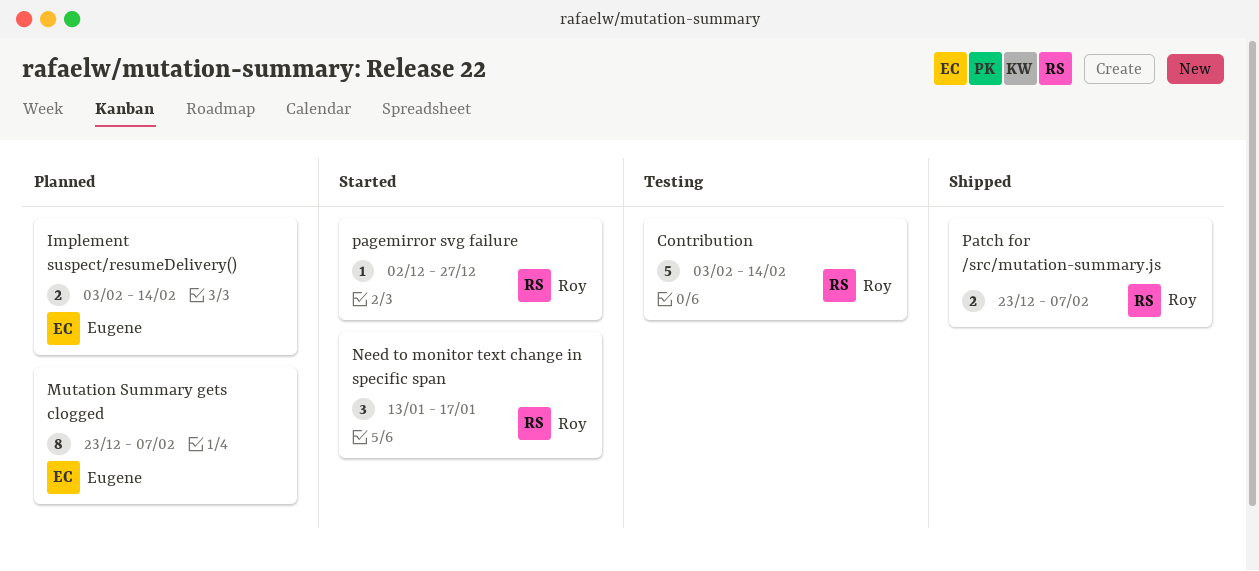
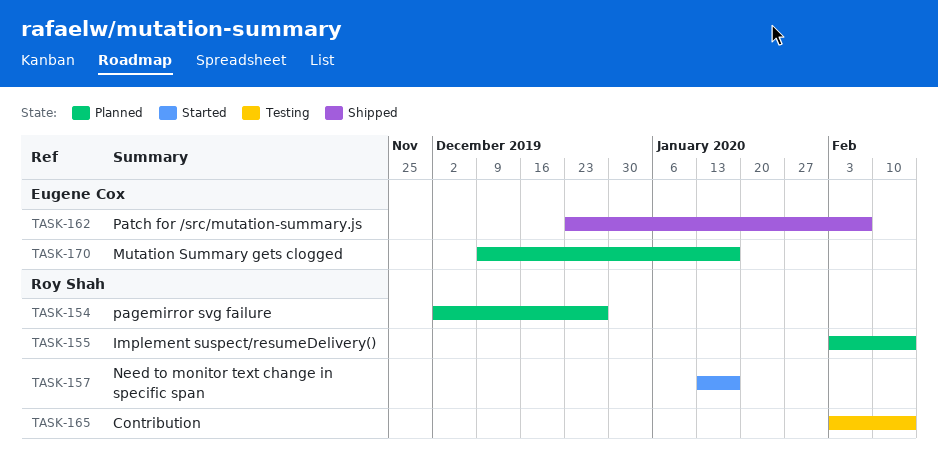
Implement suspect/resumeDelivery(), owner: Eugene Cox -> Roy Shah
Mutation Summary gets clogged, start: Dec 23 -> Dec 9
Mutation Summary gets clogged, due: Feb 7 -> Jan 17
pagemirror svg failure, status: Started -> Planned
Patch for /src/mutation-summary.js, owner: Roy Shah -> Eugene Cox

